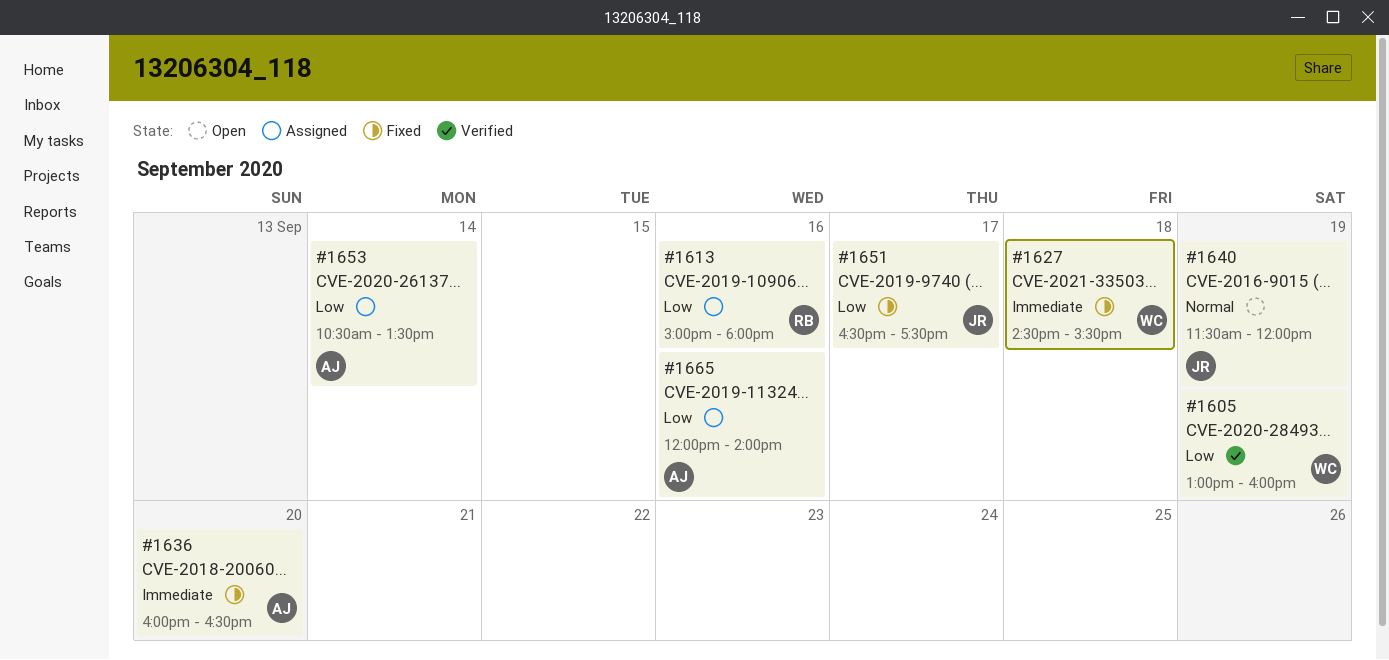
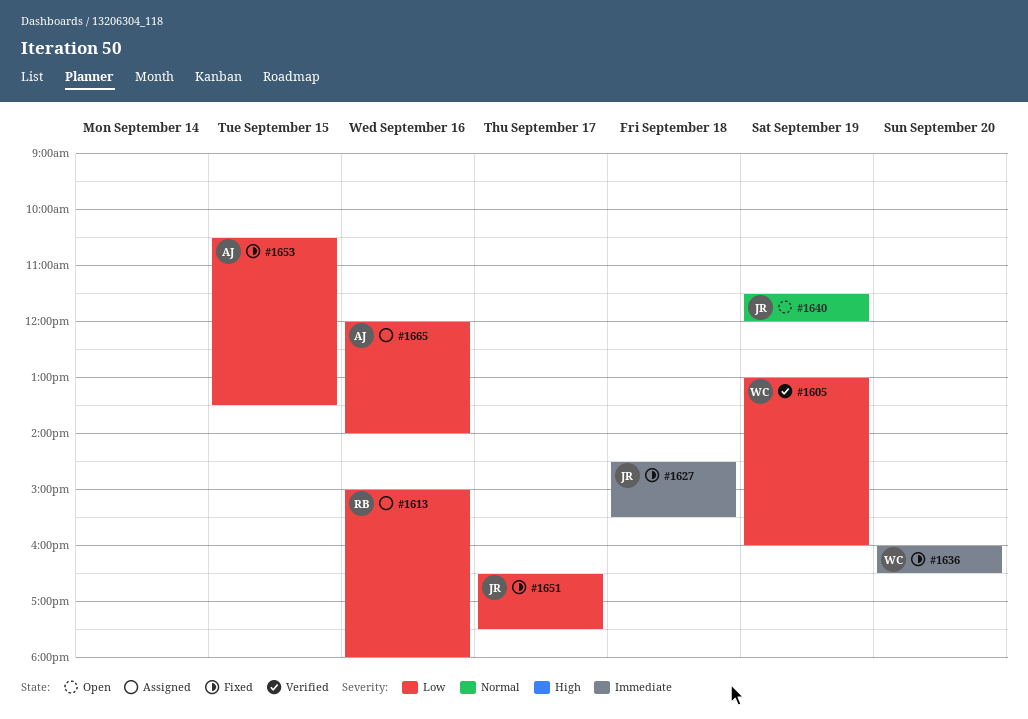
#1627, owner: WC -> JR
#1636, owner: AJ -> WC
#1653, status: Assigned -> Fixed
#1653, day: Sep 14 -> Sep 15

